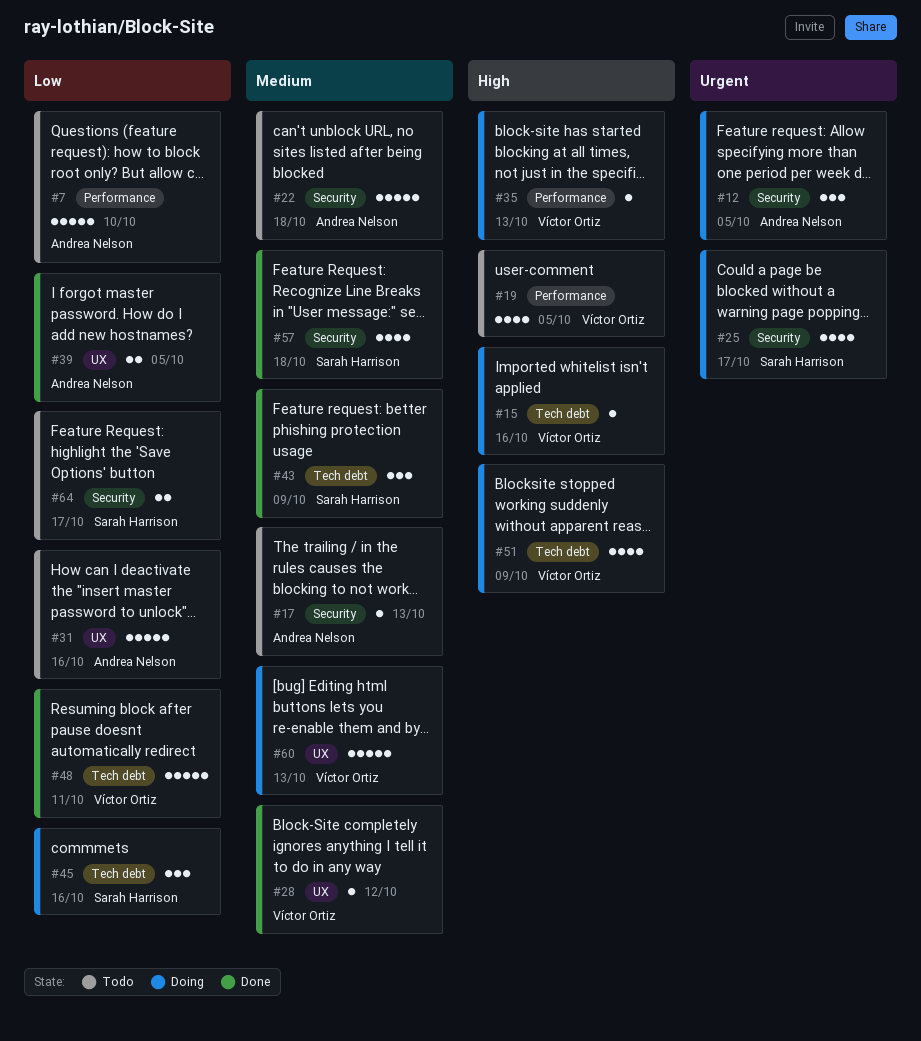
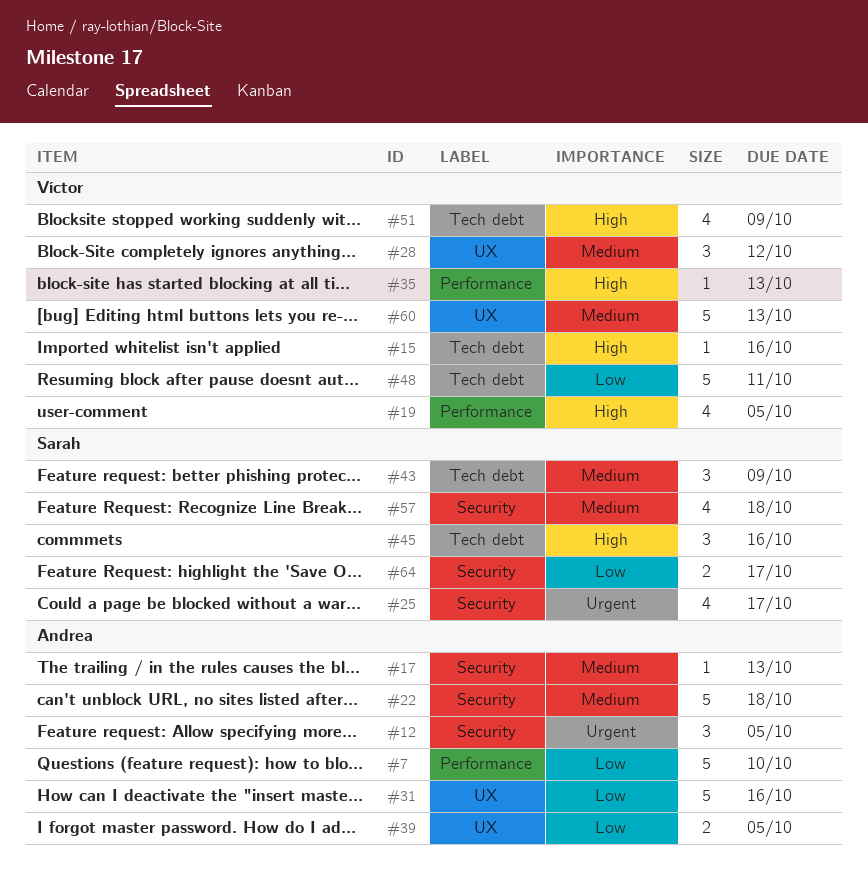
#28, estimate: 1 -> 3
#45, priority: Low -> High

